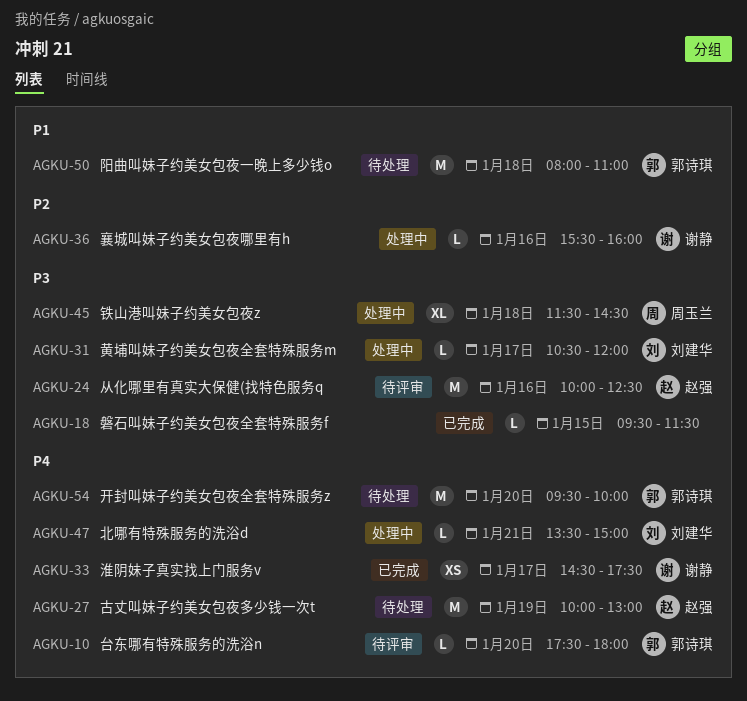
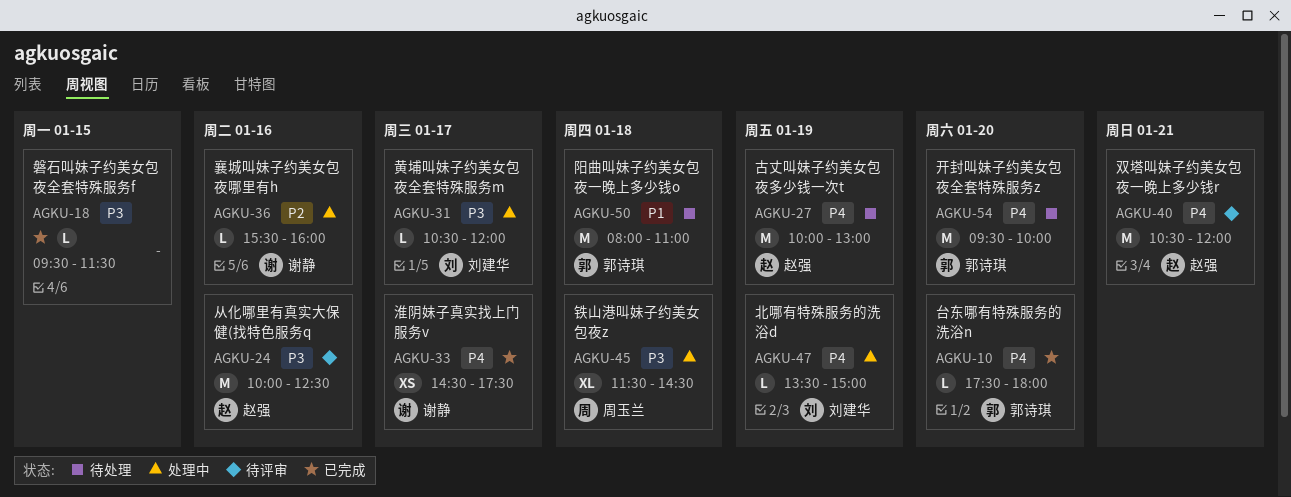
AGKU-10, status: 待评审 -> 已完成
AGKU-40: none -> present
AGKU-47, day: Jan 21 -> Jan 19

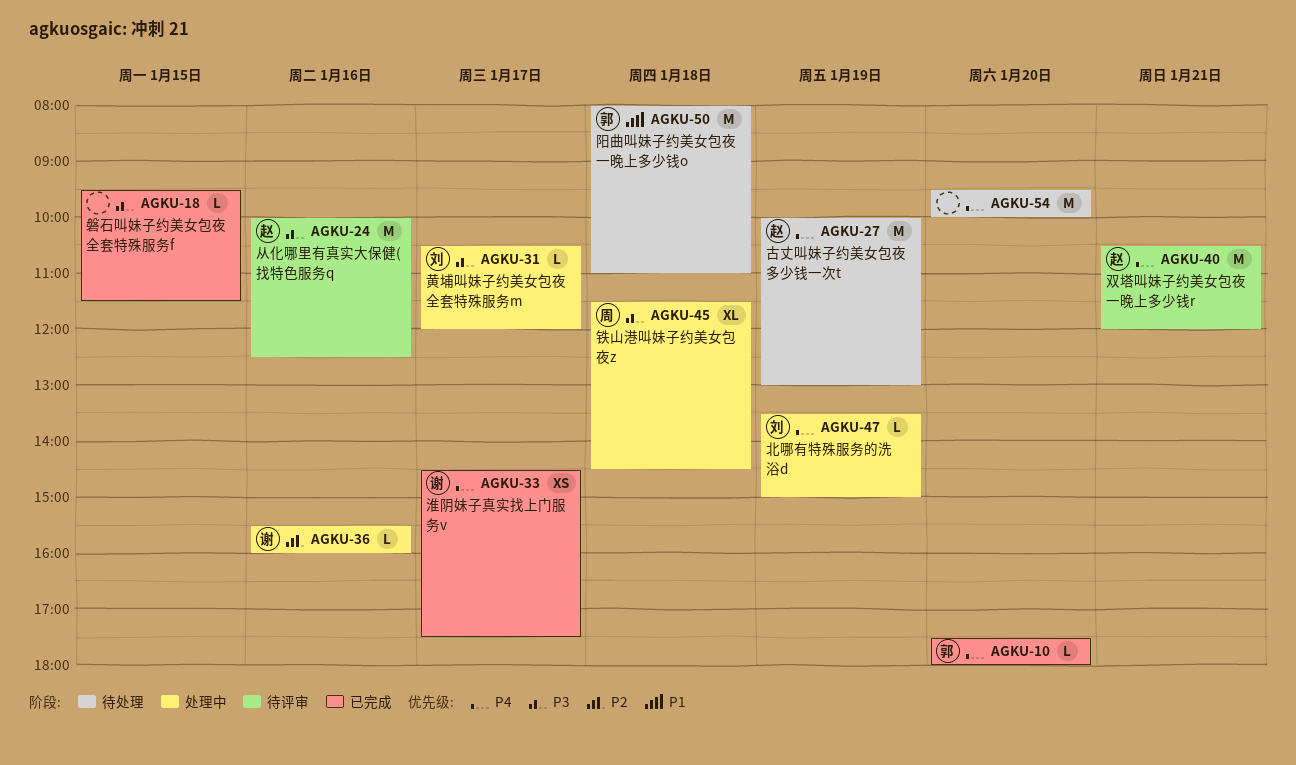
AGKU-54, owner: 郭诗琪 -> none

